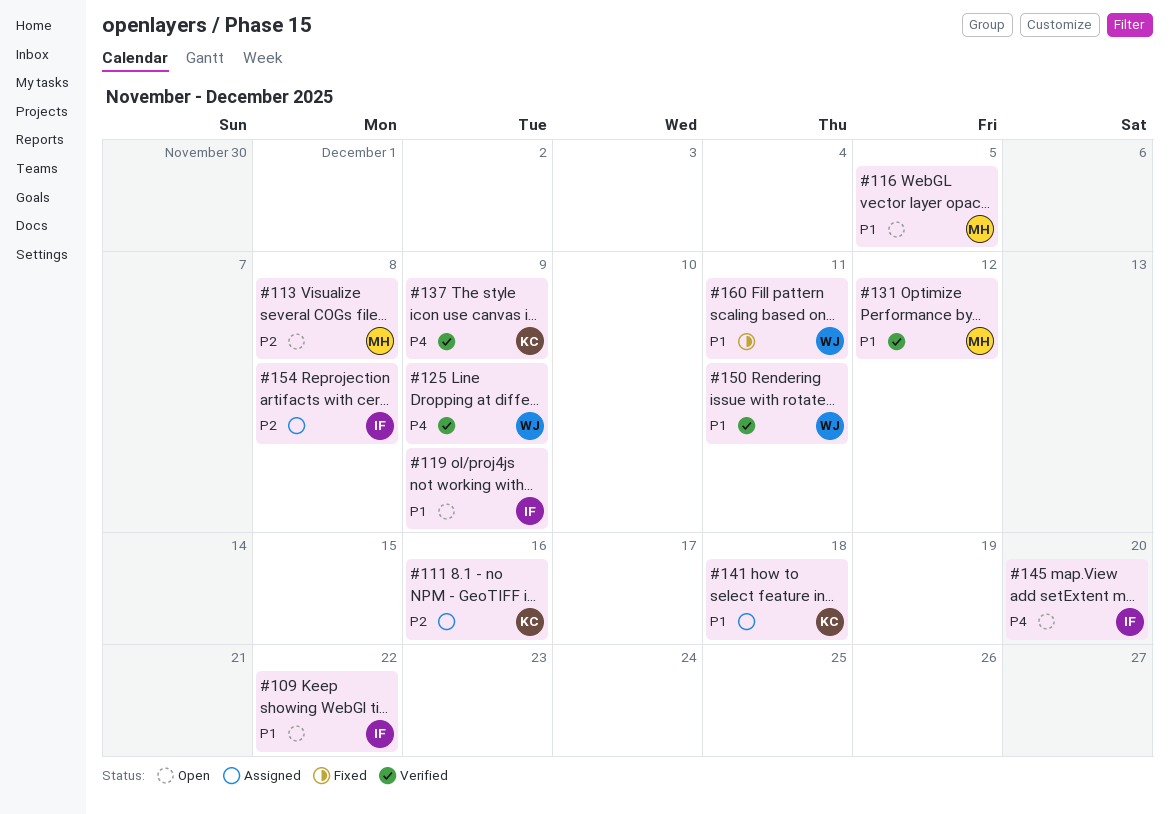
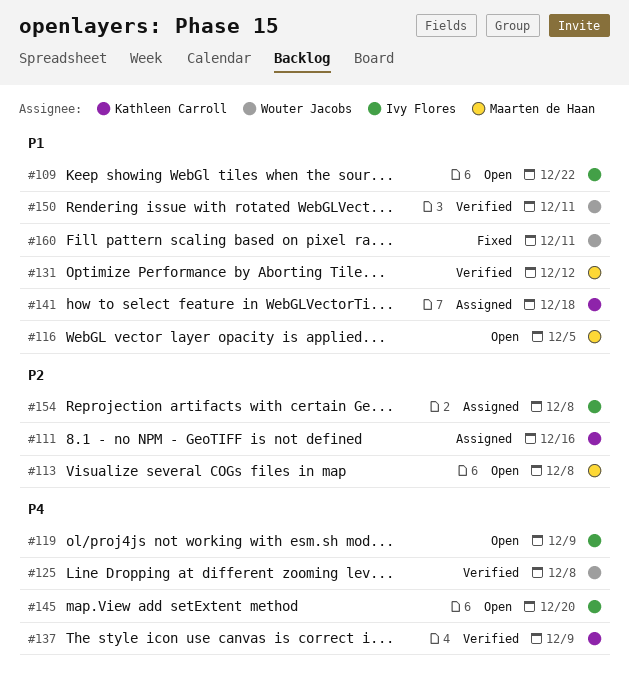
#119, priority: P1 -> P4
#125, due: Dec 9 -> Dec 8

